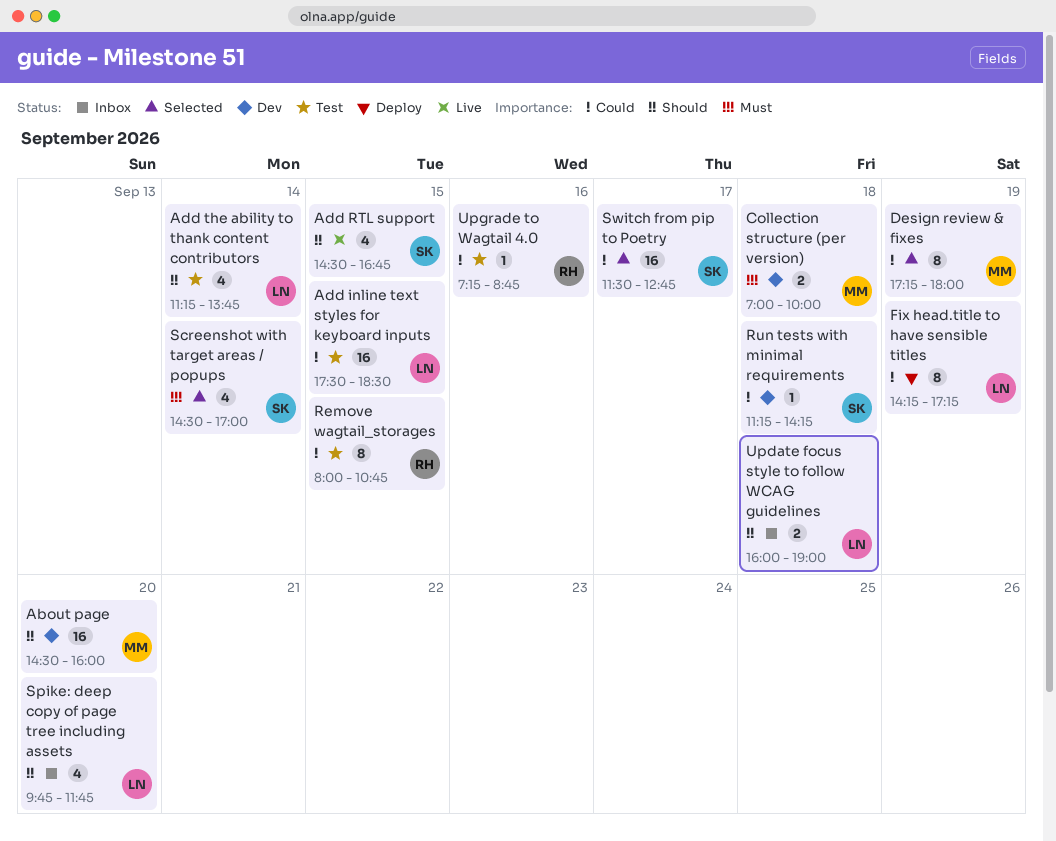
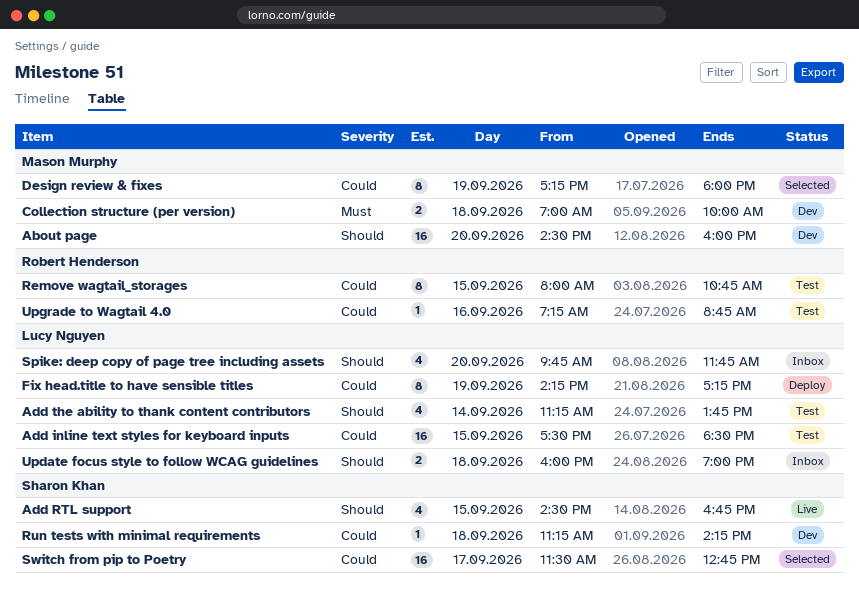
Screenshot with target areas / popups: present -> none

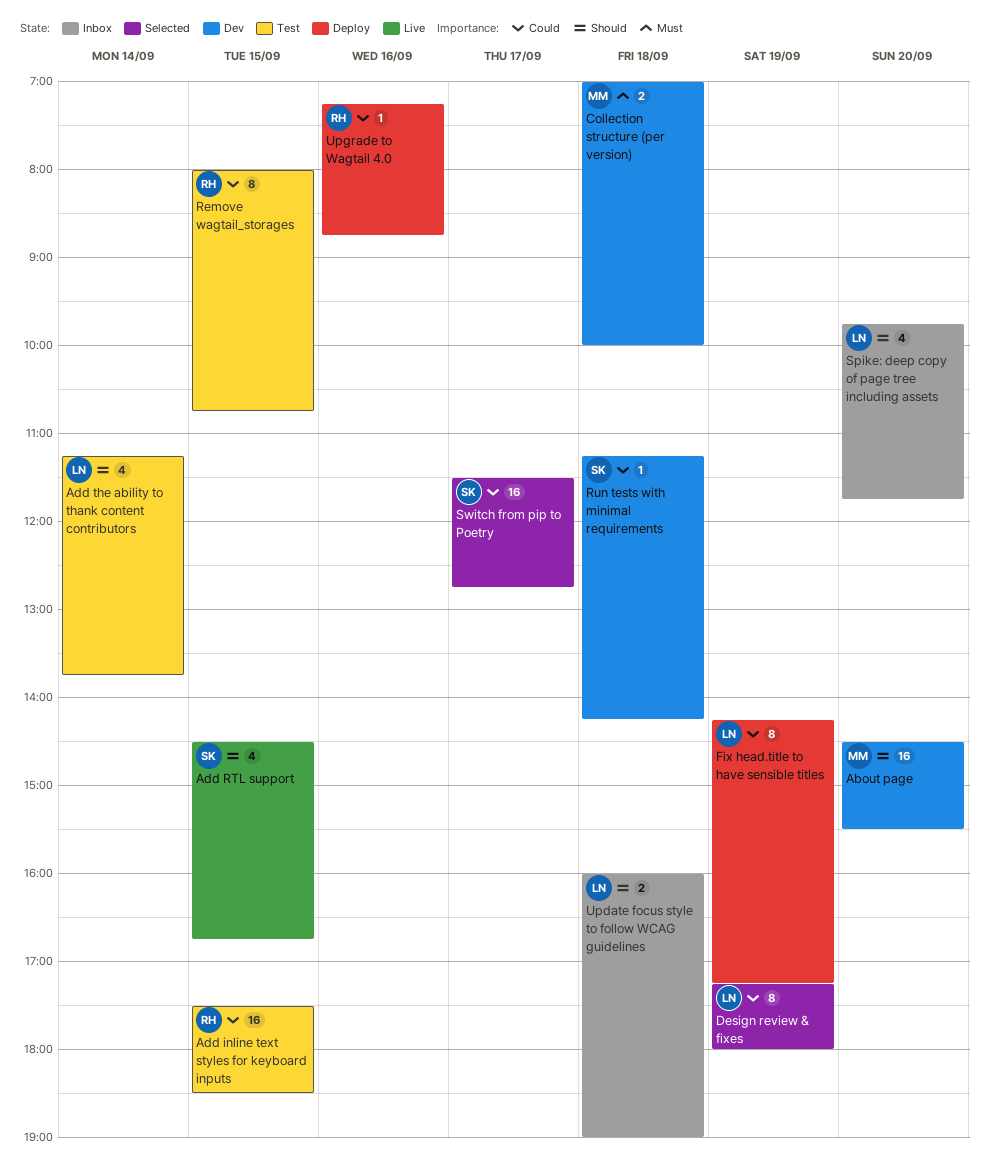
About page, ends: 16:00 -> 15:30
Add inline text styles for keyboard inputs, owner: Lucy Nguyen -> Robert Henderson
Design review & fixes, owner: Mason Murphy -> Lucy Nguyen
Upgrade to Wagtail 4.0, status: Test -> Deploy

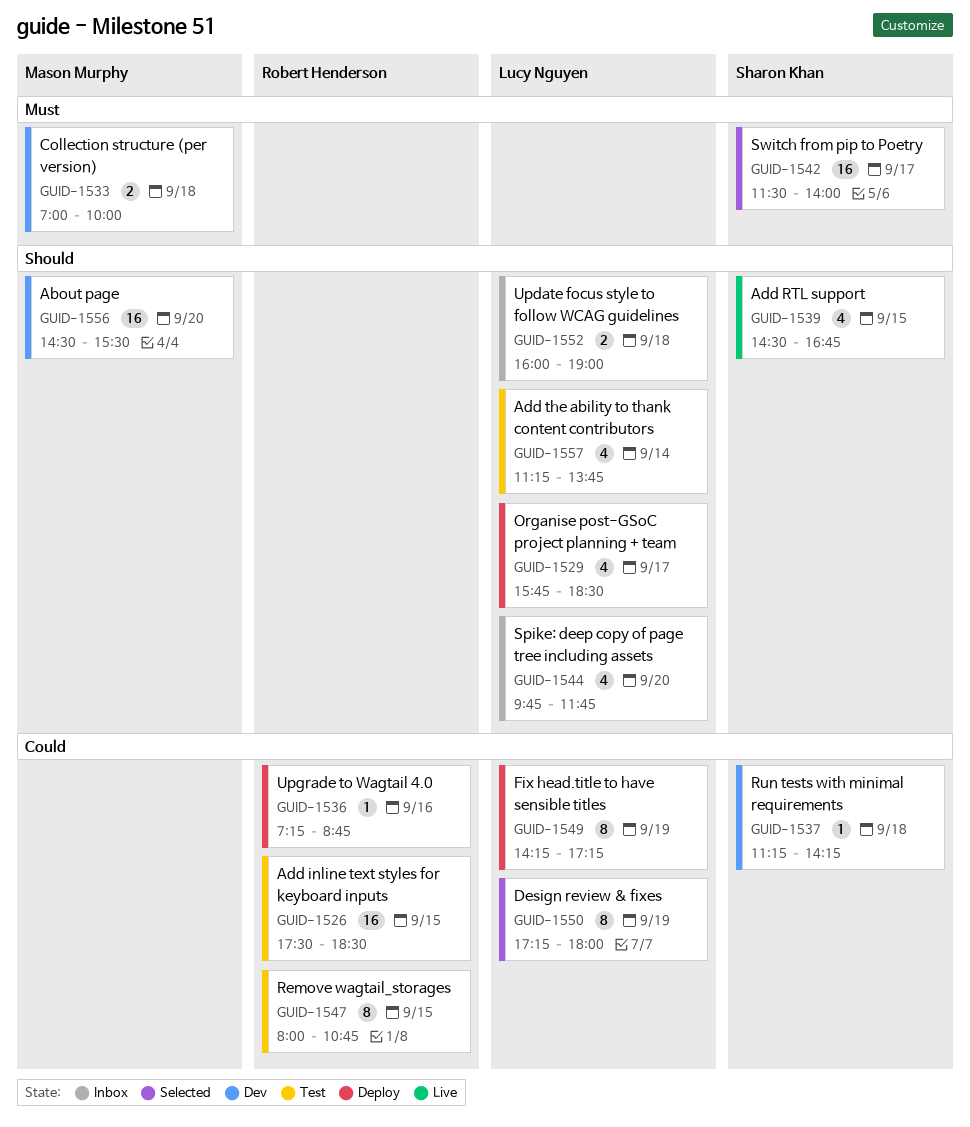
Organise post-GSoC project planning + team: none -> present
Switch from pip to Poetry, priority: Could -> Must
Switch from pip to Poetry, ends: 12:45 -> 14:00

